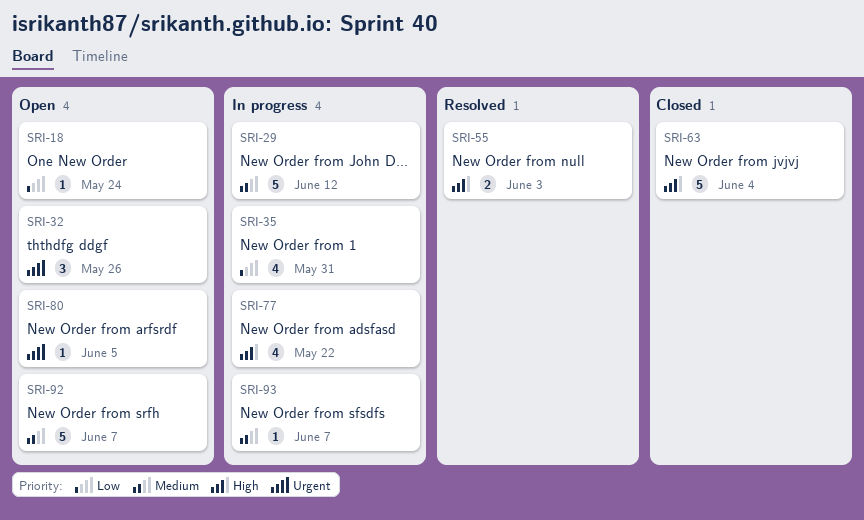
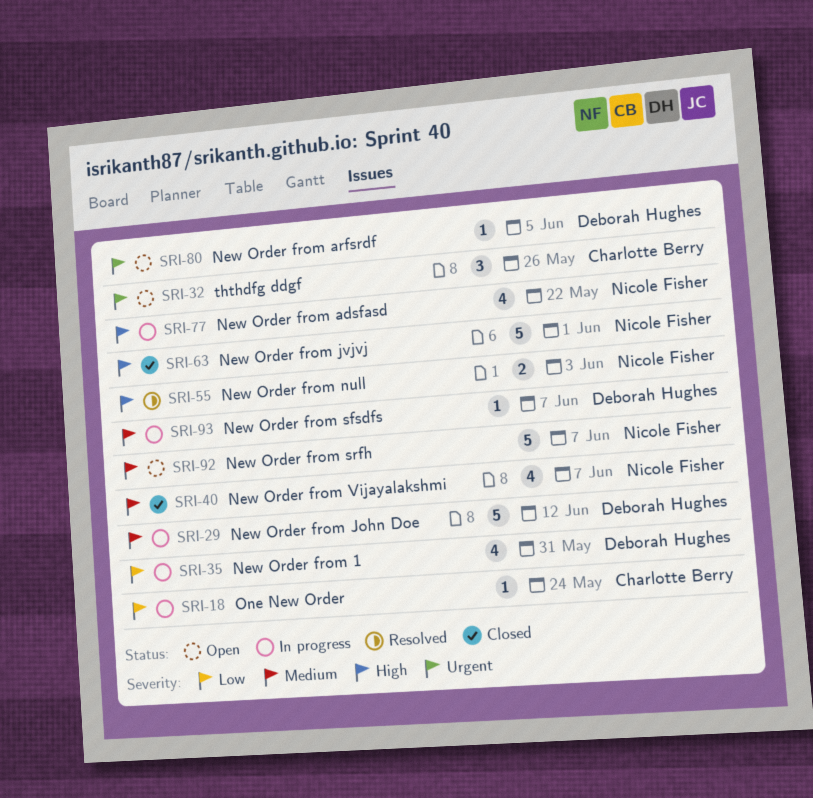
SRI-18, status: Open -> In progress
SRI-40: none -> present
SRI-63, due: Jun 4 -> Jun 1

